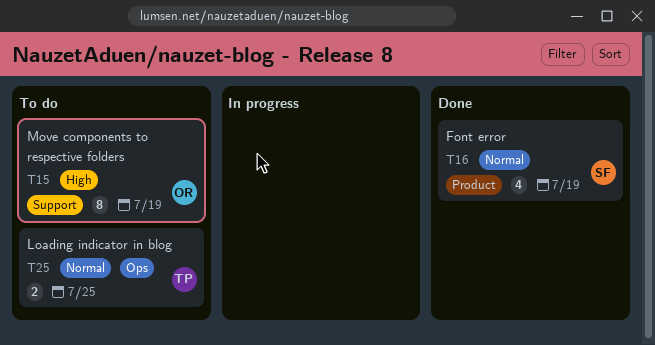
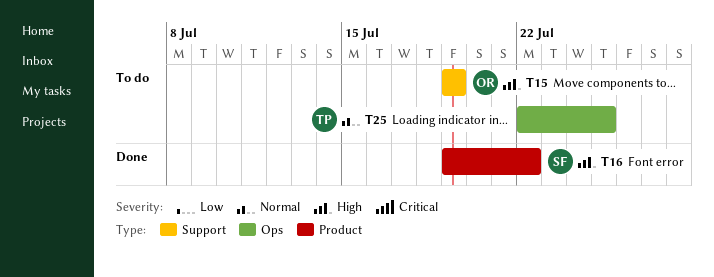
T16, priority: Normal -> High
T16, due: Jul 19 -> Jul 22

